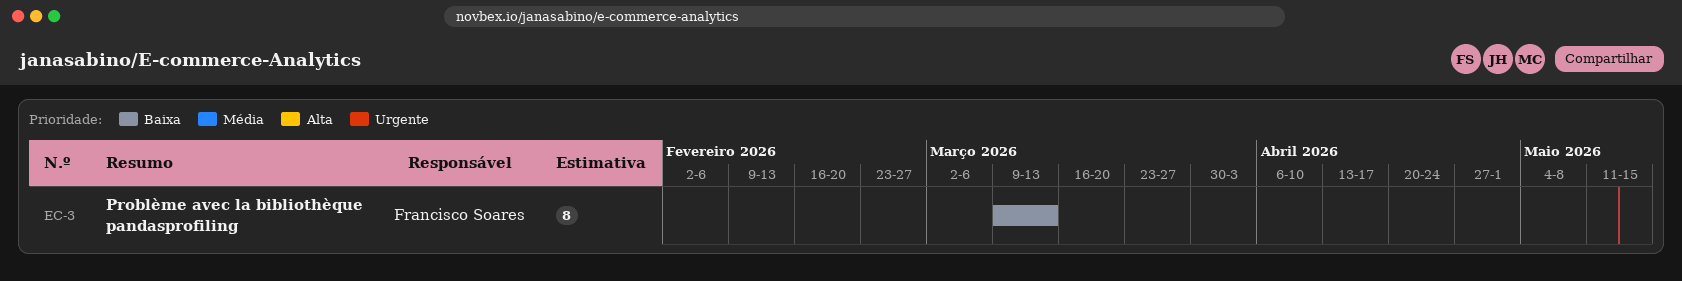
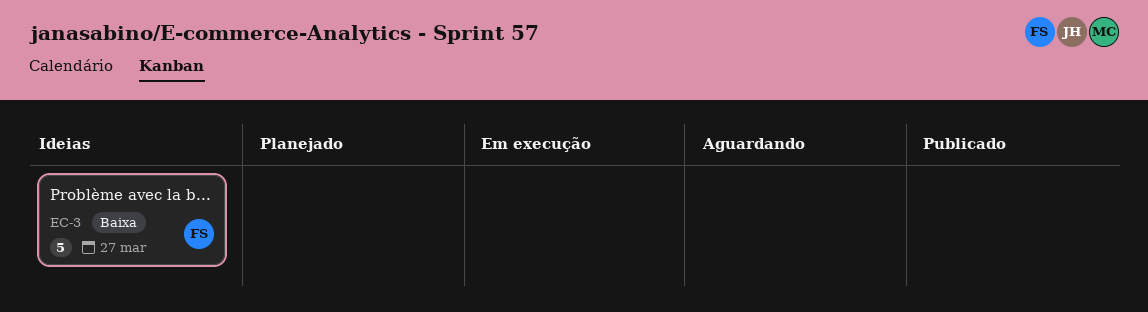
EC-3, estimate: 8 -> 5
EC-3, due: Mar 13 -> Mar 27

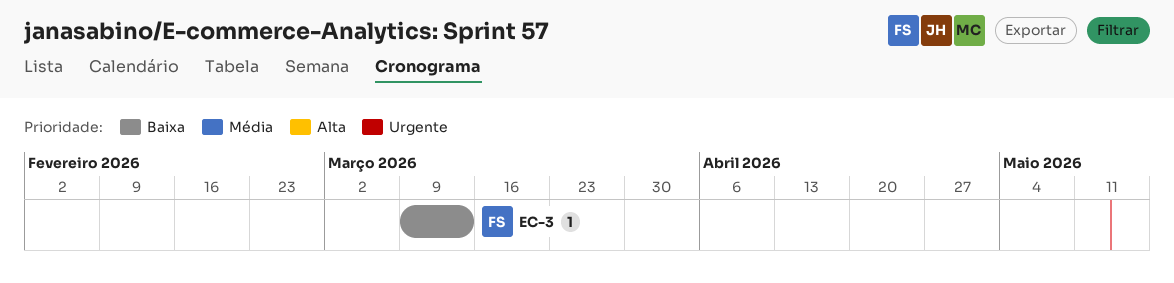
EC-3, estimate: 5 -> 1
EC-3, due: Mar 27 -> Mar 13

